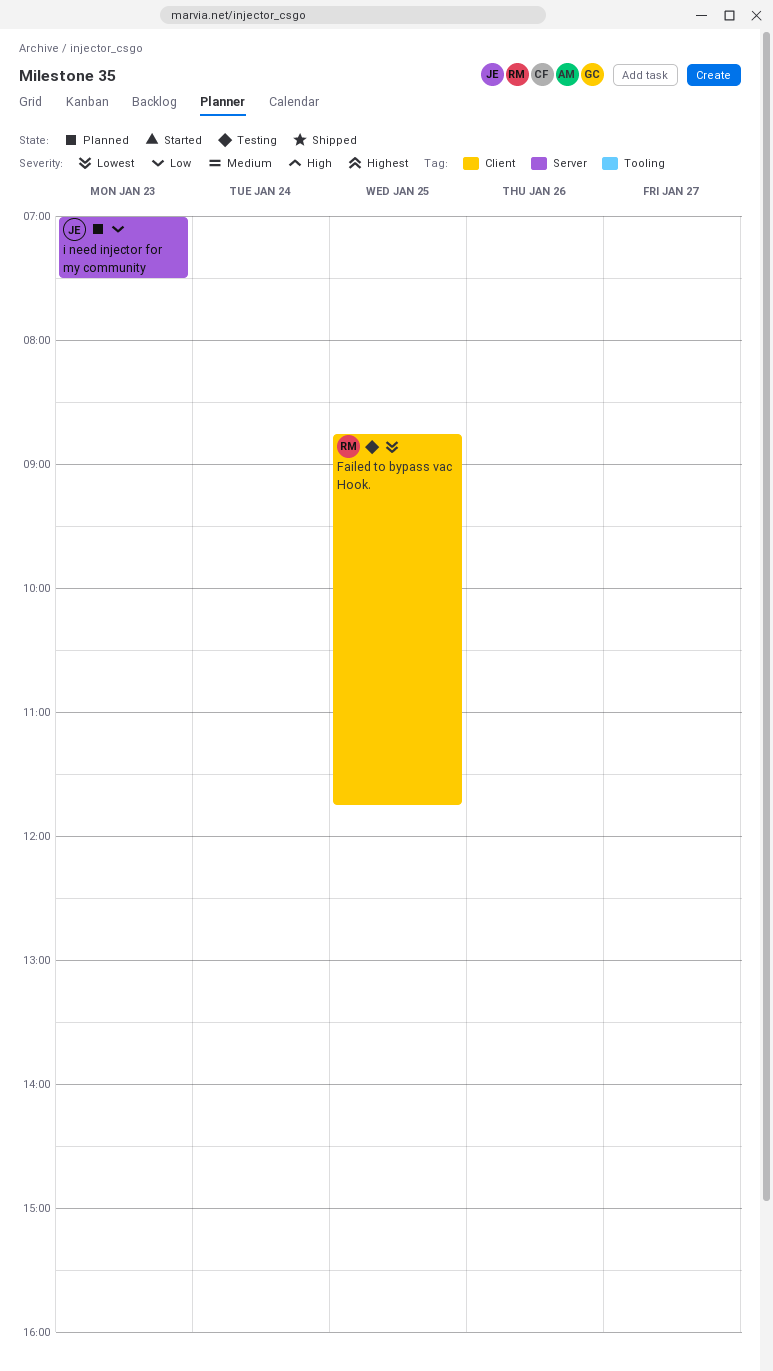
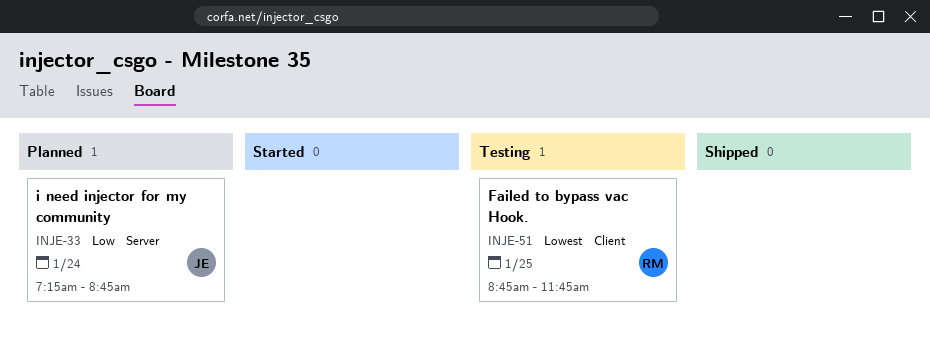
i need injector for my community, day: Jan 23 -> Jan 24
i need injector for my community, begins: 07:00 -> 07:15
i need injector for my community, ends: 07:30 -> 08:45

